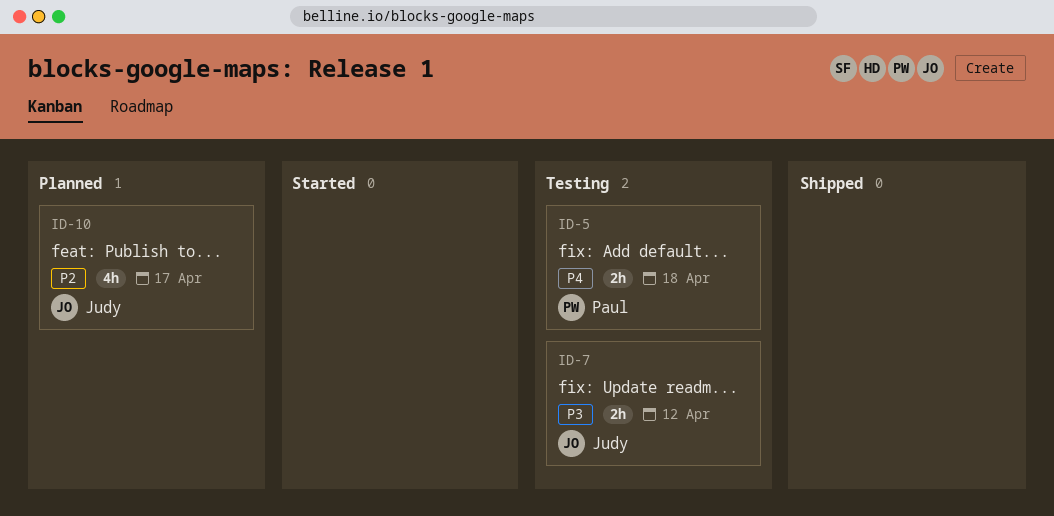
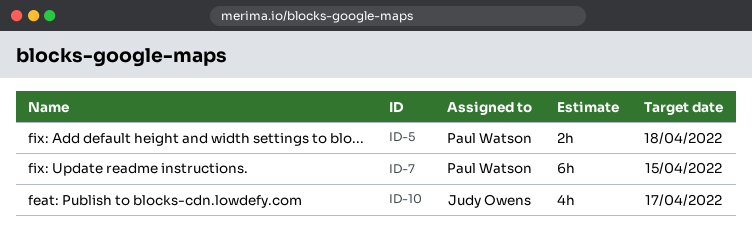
ID-7, owner: Judy Owens -> Paul Watson
ID-7, estimate: 2h -> 6h
ID-7, due: Apr 12 -> Apr 15

